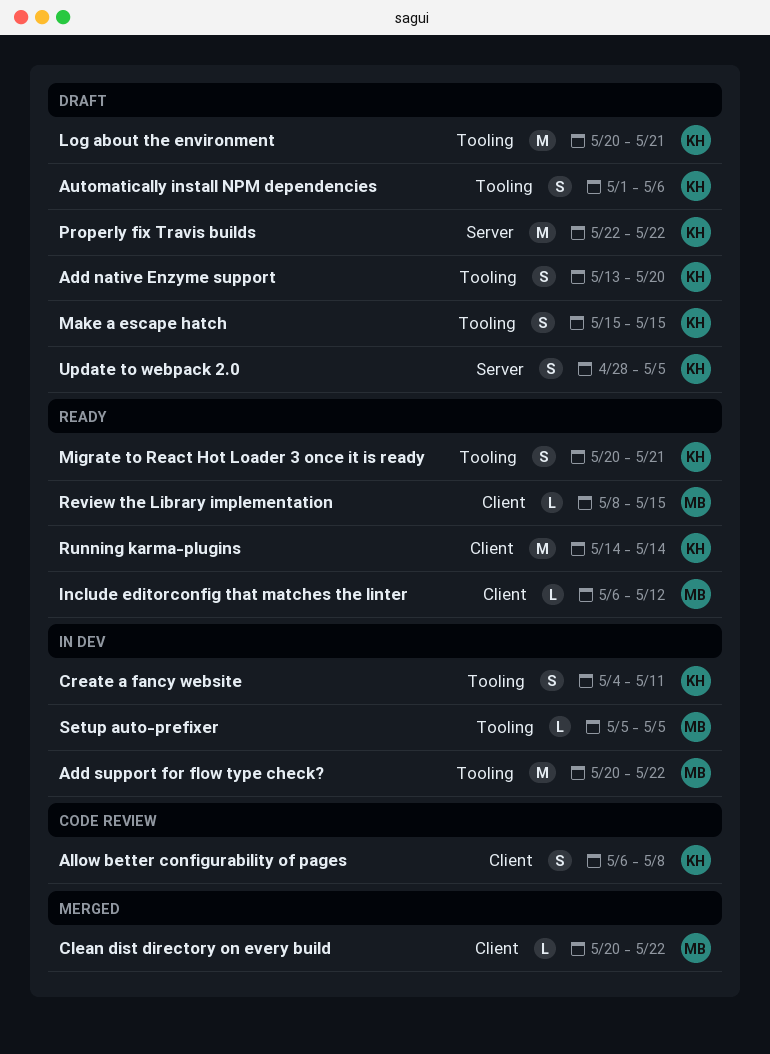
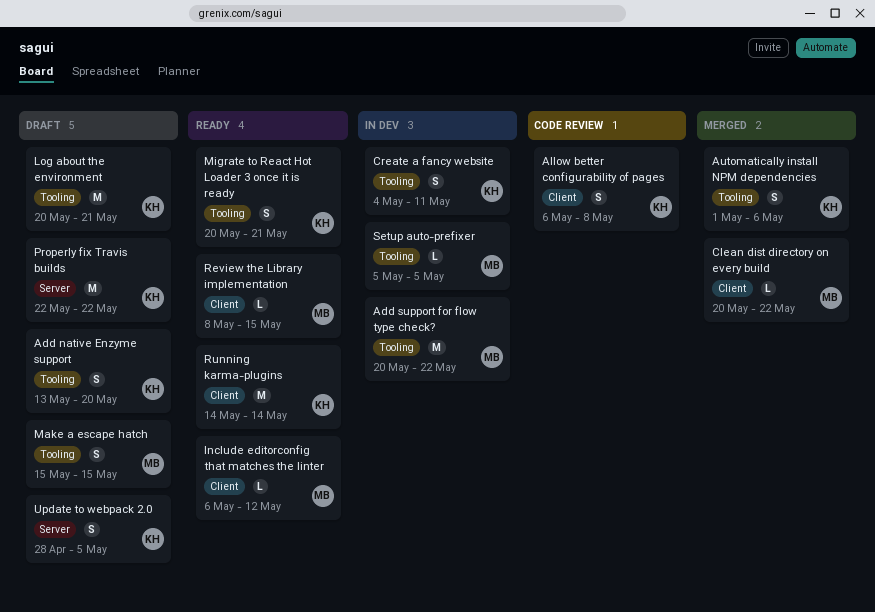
Automatically install NPM dependencies, status: Draft -> Merged
Make a escape hatch, owner: KH -> MB

